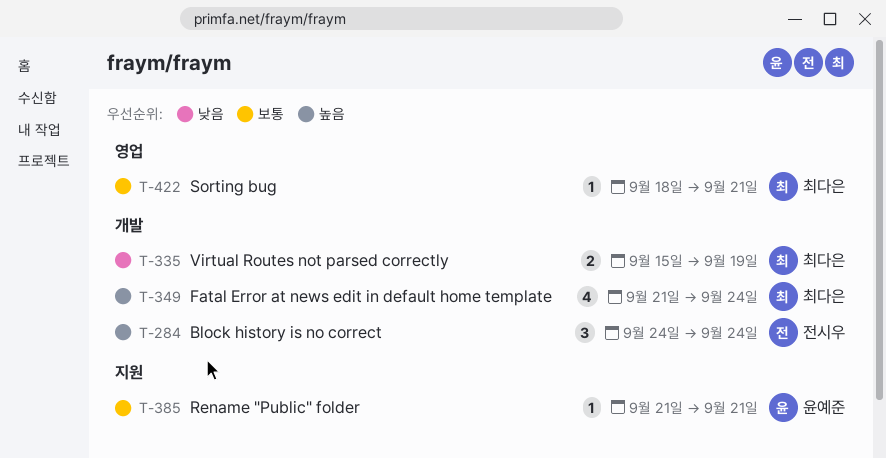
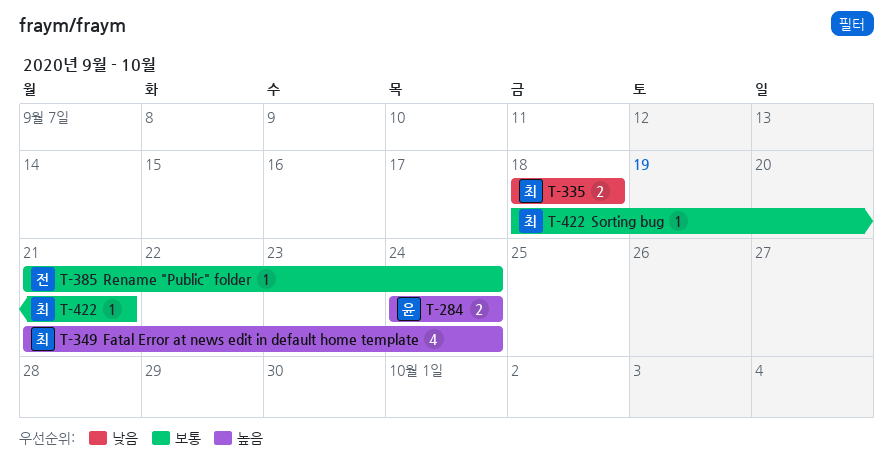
T-284, owner: 전시우 -> 윤예준
T-284, estimate: 3 -> 2
T-335, start: Sep 15 -> Sep 18
T-335, due: Sep 19 -> Sep 18
T-385, owner: 윤예준 -> 전시우
T-385, due: Sep 21 -> Sep 24

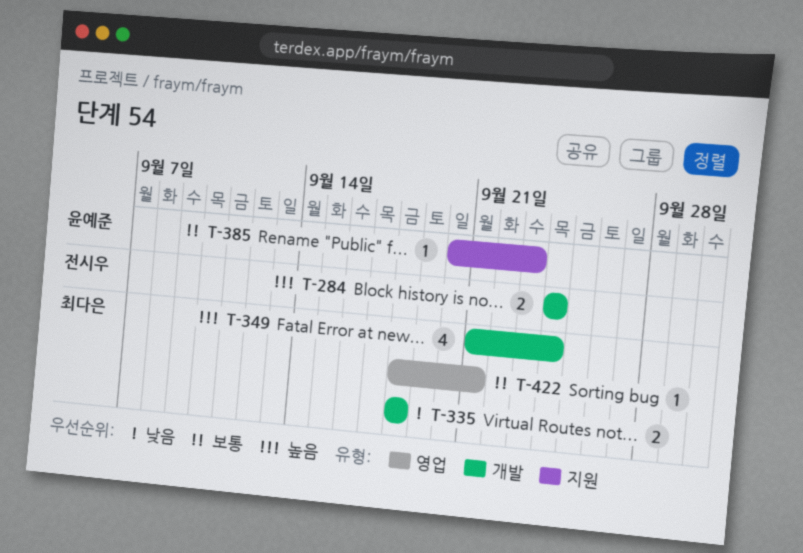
T-284, owner: 윤예준 -> 전시우
T-385, owner: 전시우 -> 윤예준
T-385, start: Sep 21 -> Sep 20
T-385, due: Sep 24 -> Sep 23

